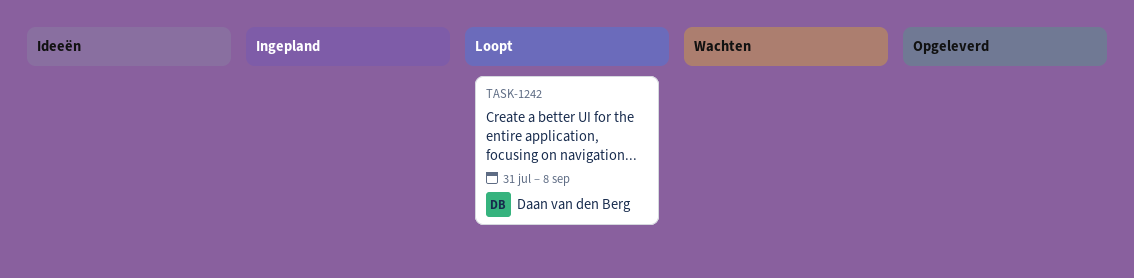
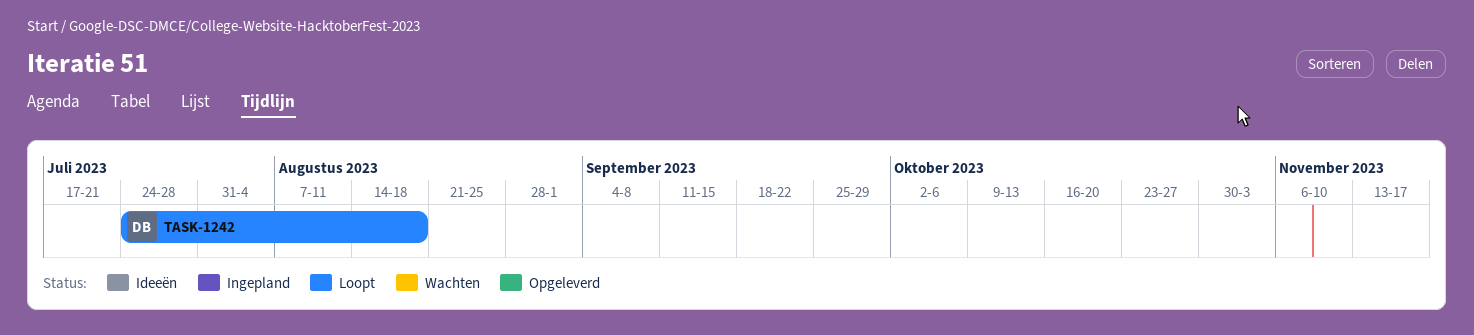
TASK-1242, start: Jul 31 -> Jul 24
TASK-1242, due: Sep 8 -> Aug 18

